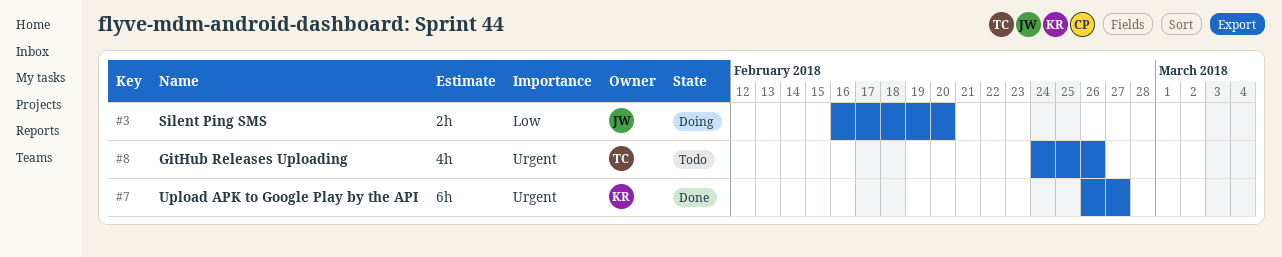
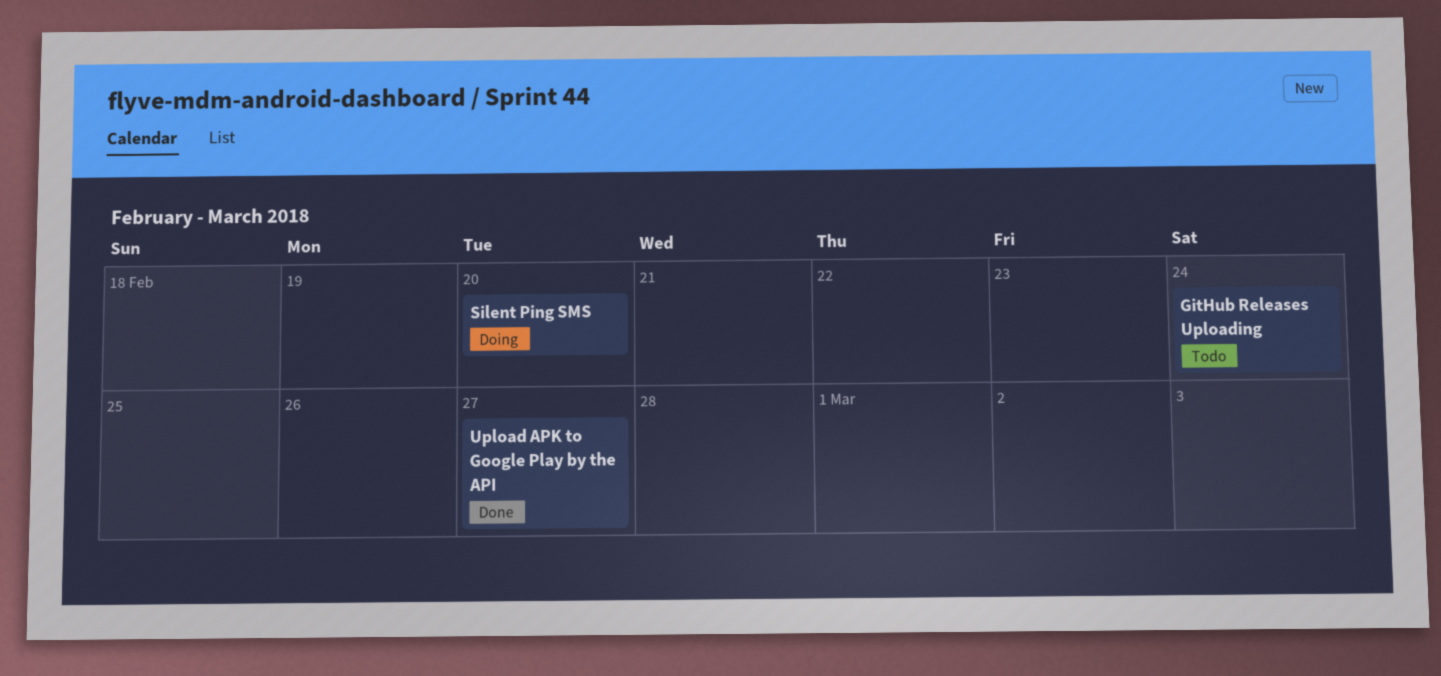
GitHub Releases Uploading, due: Feb 26 -> Feb 24

